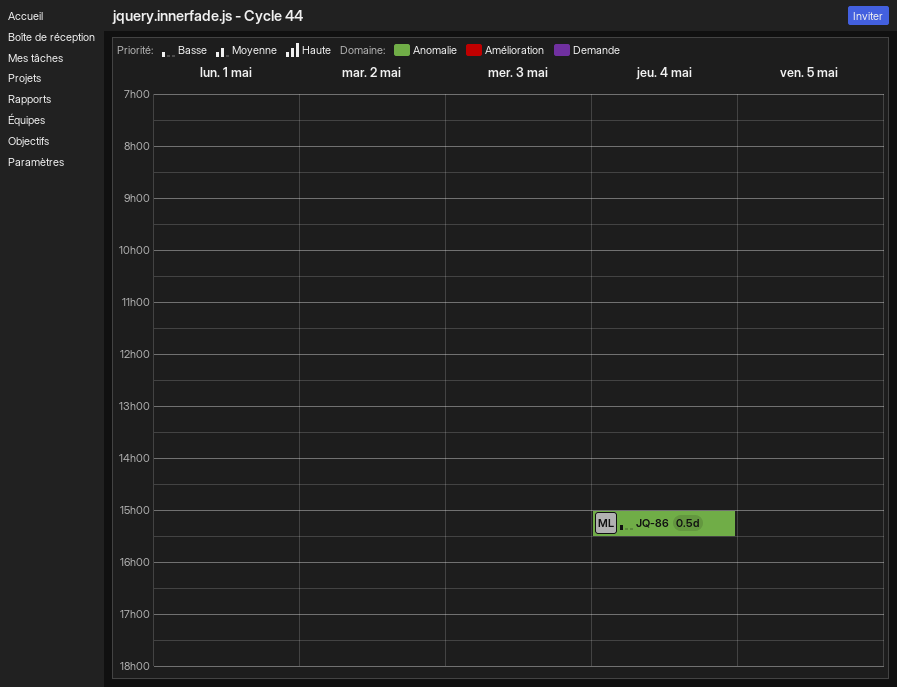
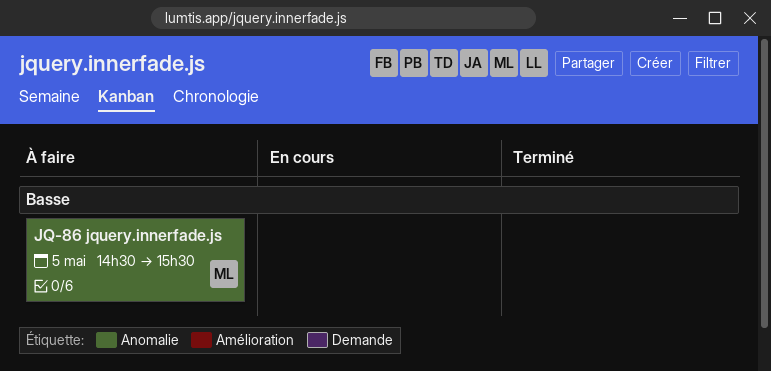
JQ-86, day: May 4 -> May 5
JQ-86, begins: 15:00 -> 14:30

